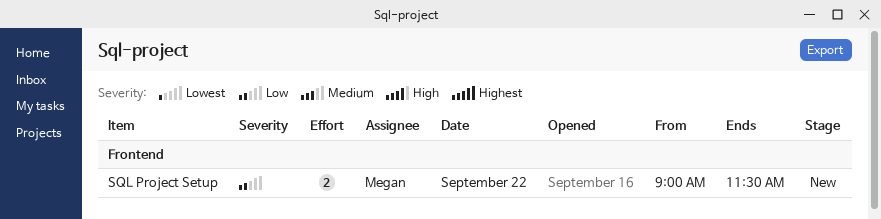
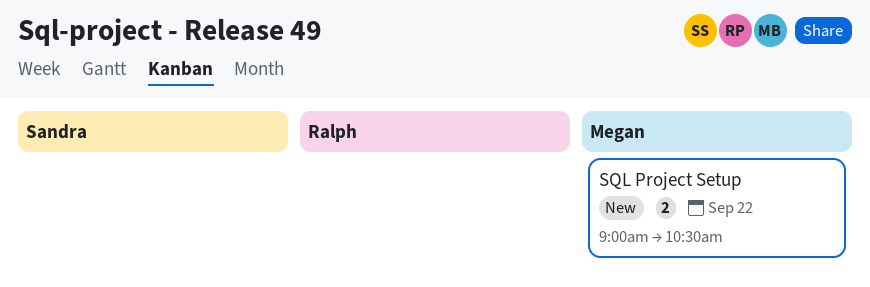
SQL Project Setup, ends: 11:30 -> 10:30

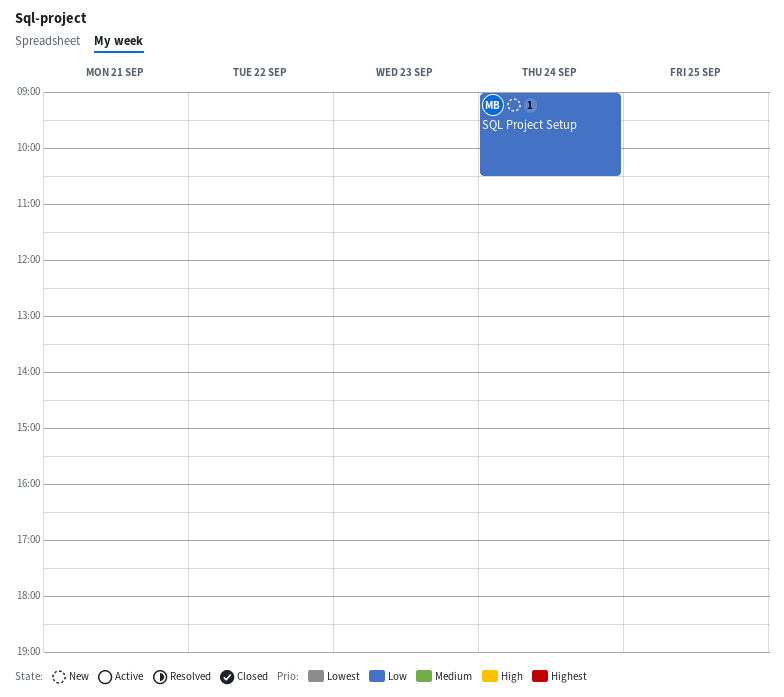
SQL Project Setup, estimate: 2 -> 1
SQL Project Setup, day: Sep 22 -> Sep 24

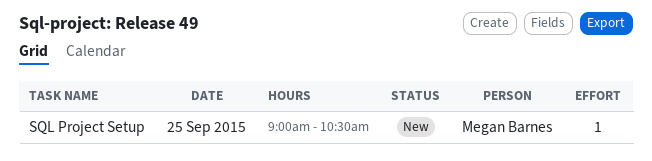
SQL Project Setup, day: Sep 24 -> Sep 25

